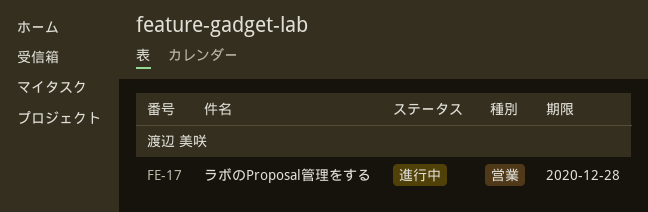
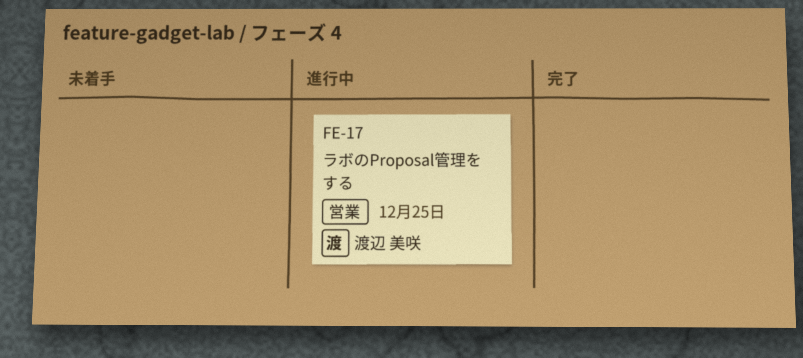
FE-17, due: Dec 28 -> Dec 25

